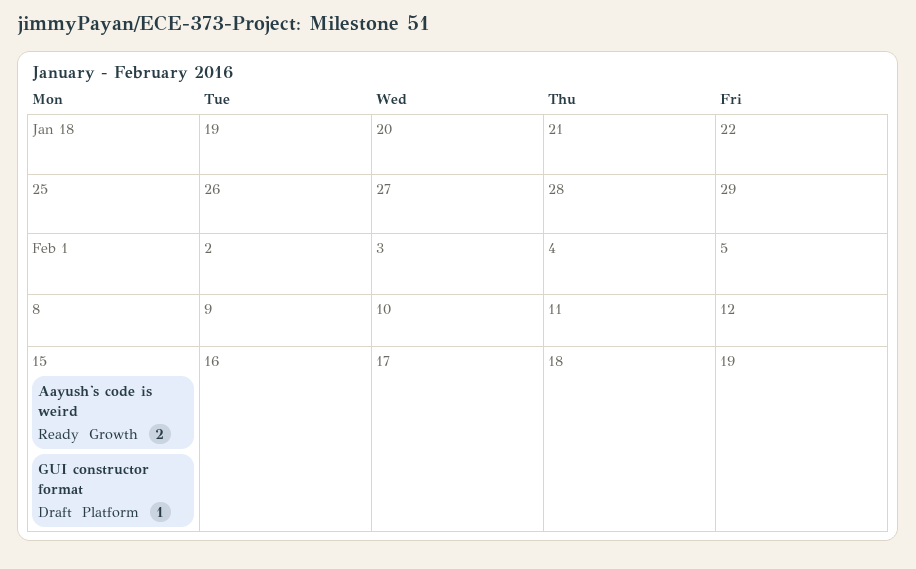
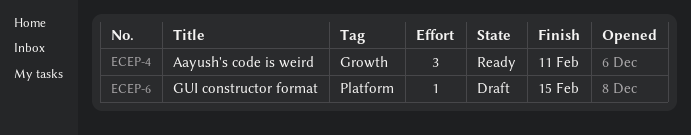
Aayush's code is weird, estimate: 2 -> 3
Aayush's code is weird, due: Feb 15 -> Feb 11

